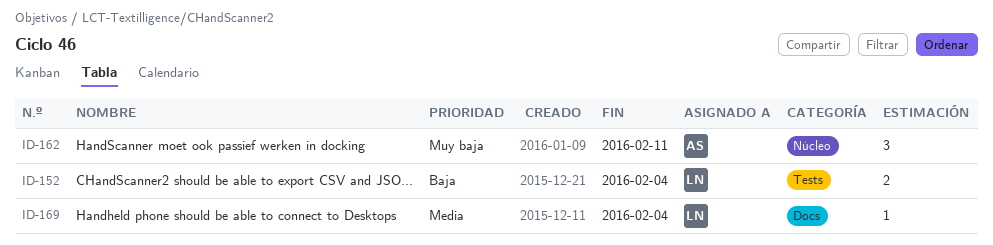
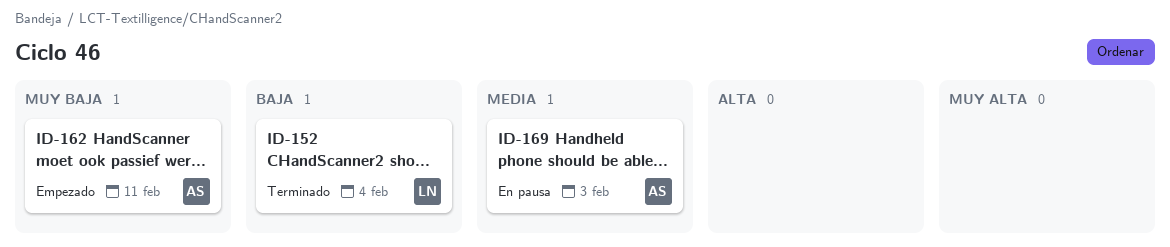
ID-169, owner: LN -> AS
ID-169, due: Feb 4 -> Feb 3

